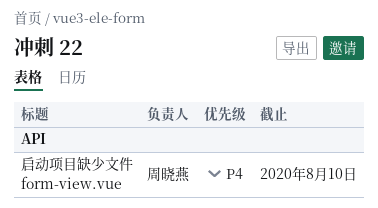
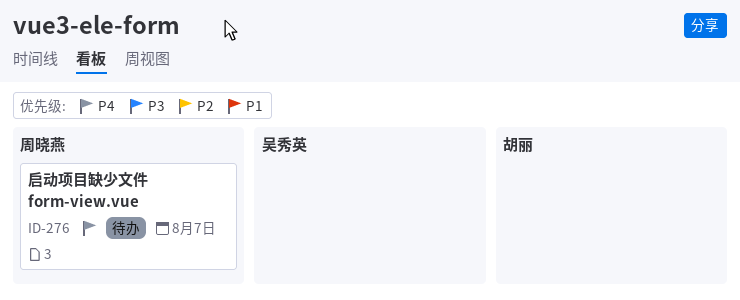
启动项目缺少文件 form-view.vue, due: Aug 10 -> Aug 7

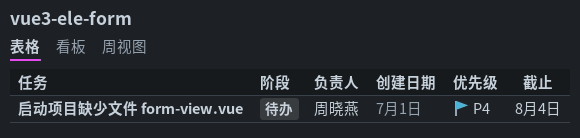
启动项目缺少文件 form-view.vue, due: Aug 7 -> Aug 4

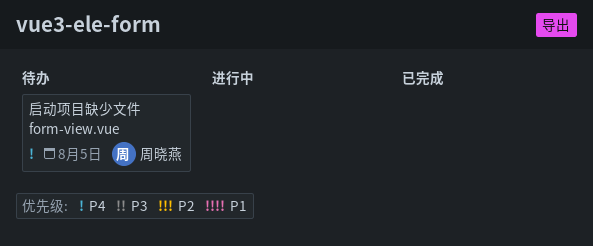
启动项目缺少文件 form-view.vue, due: Aug 4 -> Aug 5

